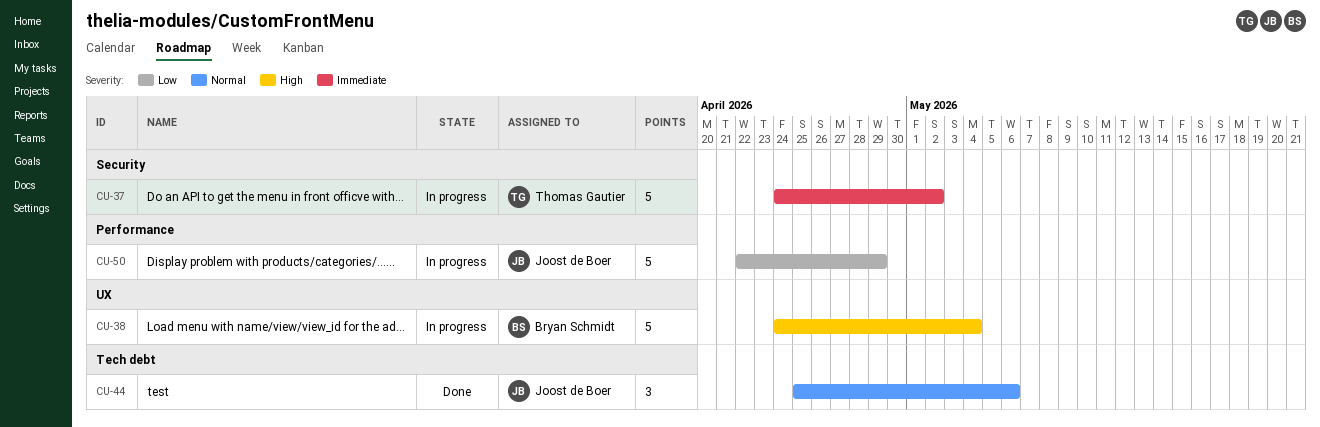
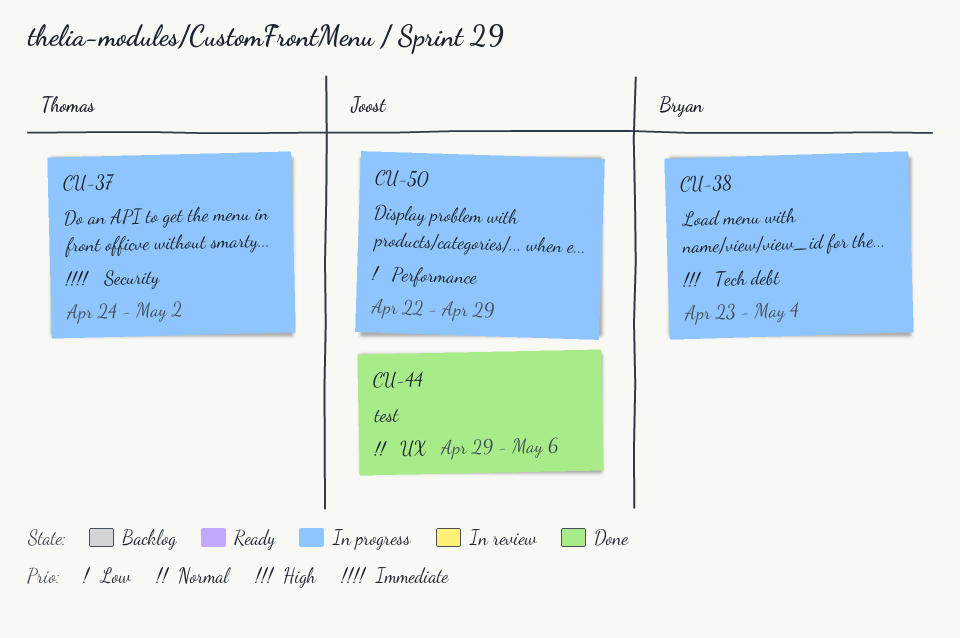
CU-38, label: UX -> Tech debt
CU-38, start: Apr 24 -> Apr 23
CU-44, label: Tech debt -> UX
CU-44, start: Apr 25 -> Apr 29

